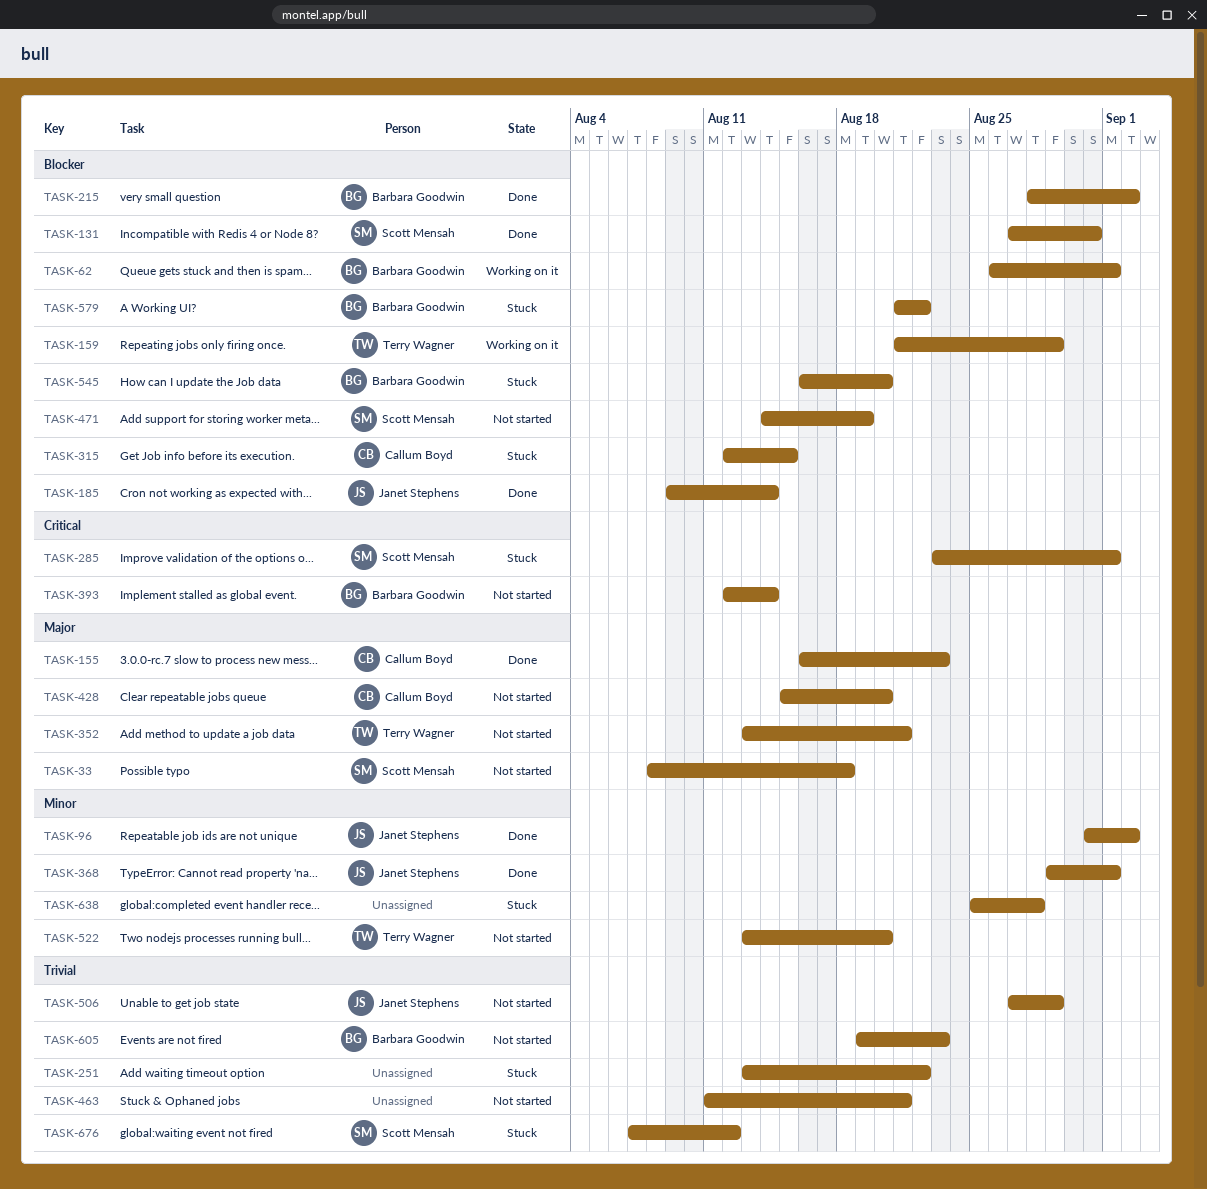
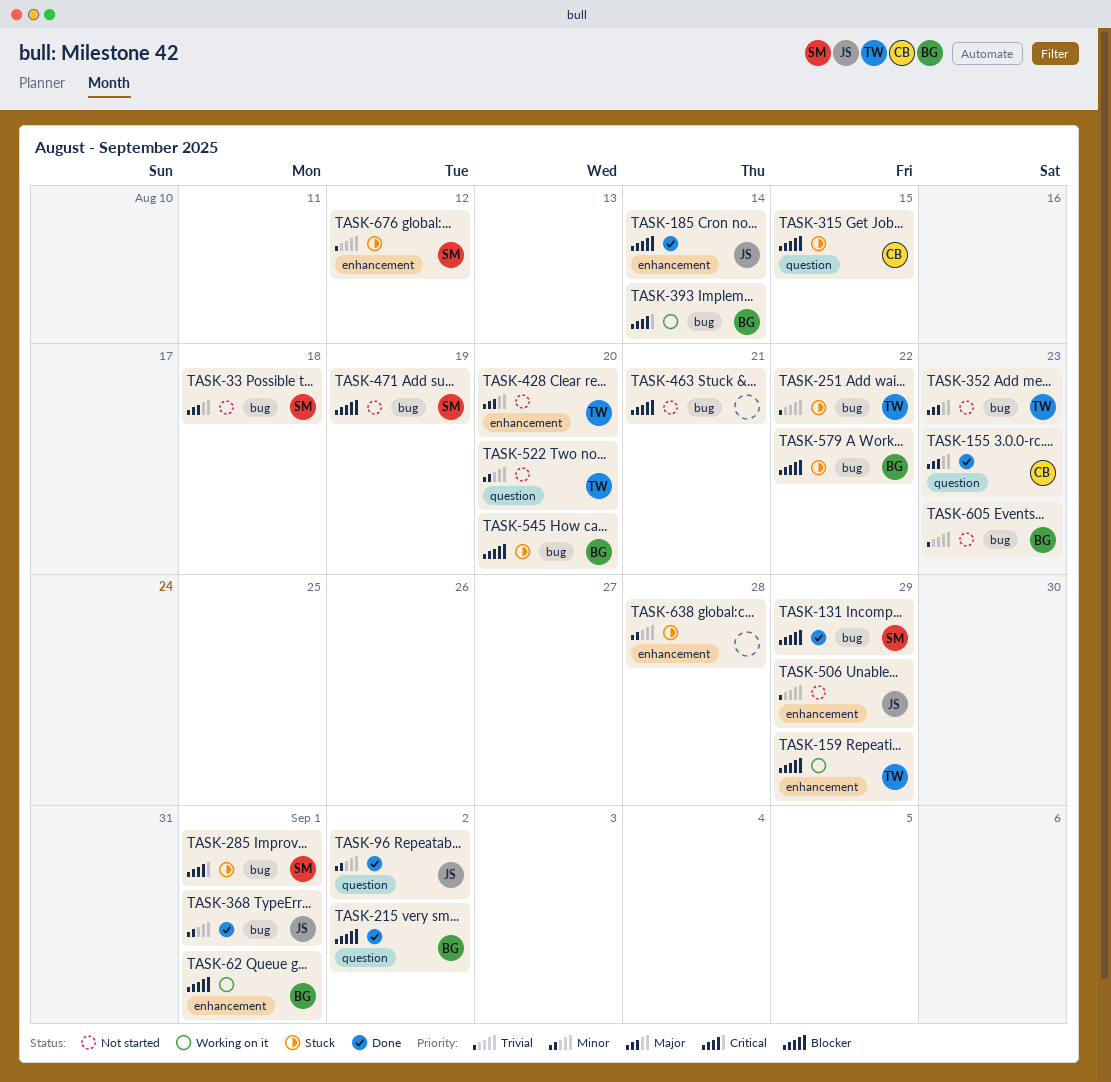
TASK-131, due: Aug 31 -> Aug 29
TASK-251, owner: none -> Terry Wagner
TASK-352, due: Aug 21 -> Aug 23
TASK-393, status: Not started -> Working on it
TASK-428, owner: Callum Boyd -> Terry Wagner
TASK-463, priority: Trivial -> Blocker

